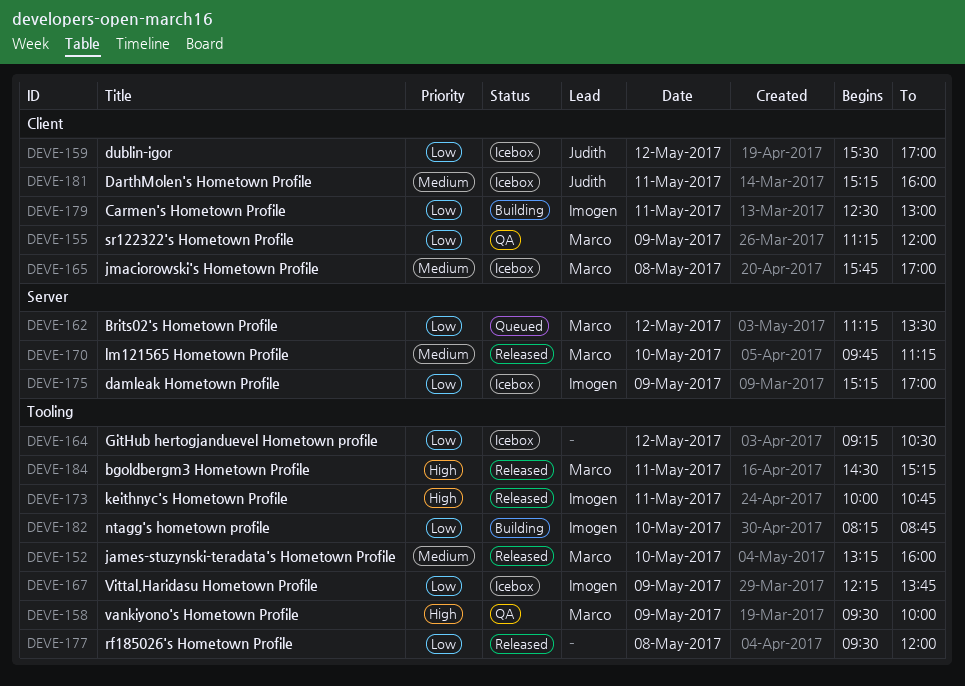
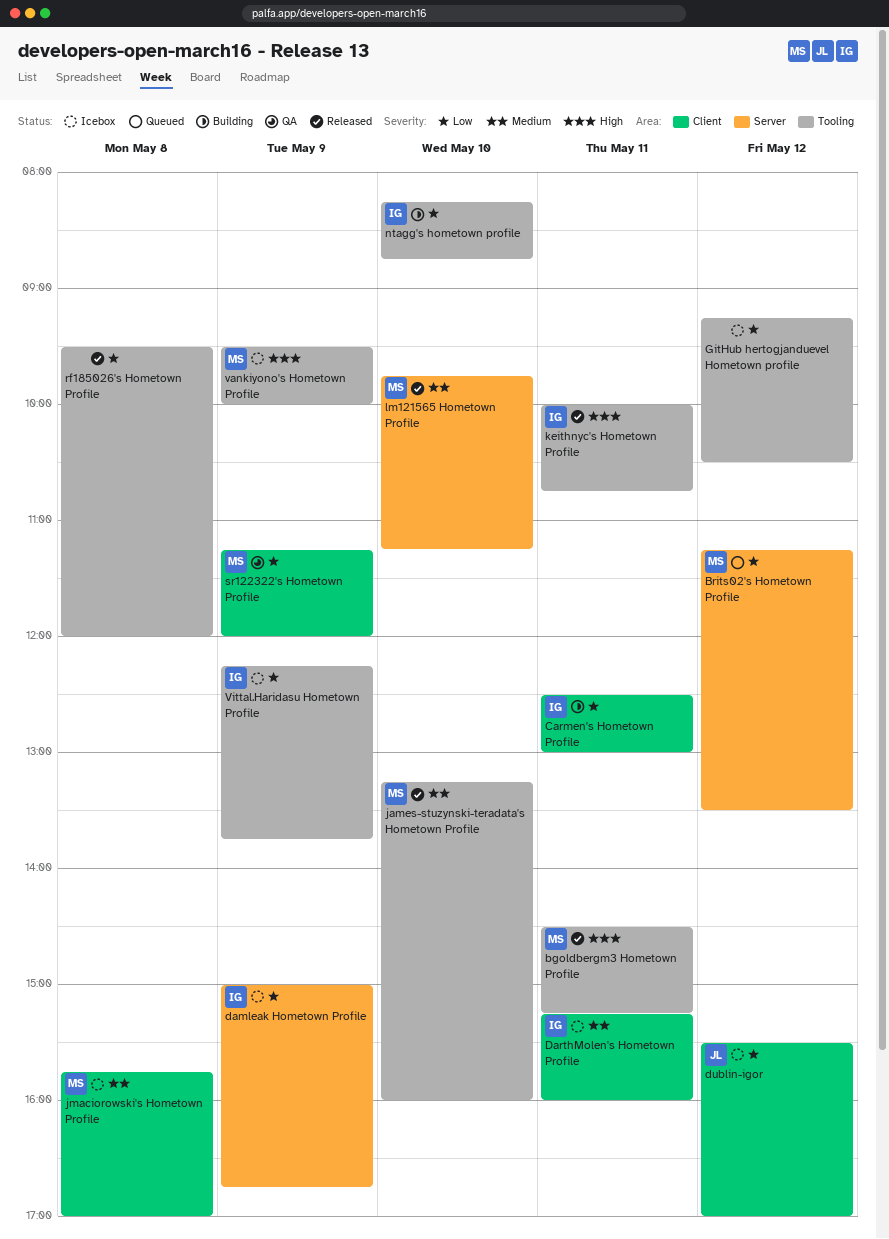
damleak Hometown Profile, begins: 15:15 -> 15:00
damleak Hometown Profile, ends: 17:00 -> 16:45
DarthMolen's Hometown Profile, owner: Judith -> Imogen
vankiyono's Hometown Profile, status: QA -> Icebox

